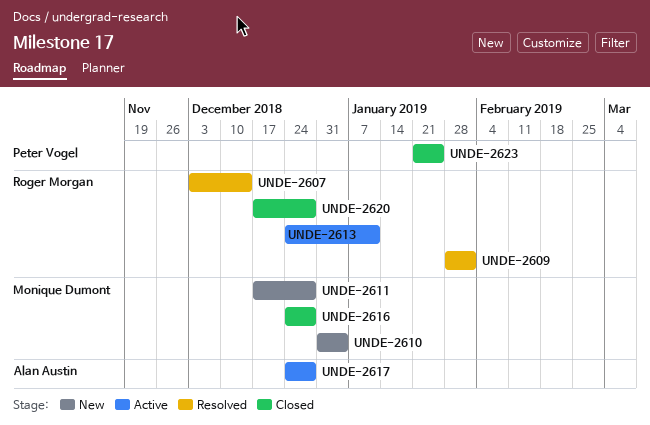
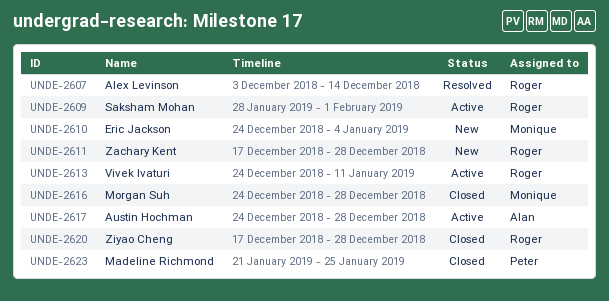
UNDE-2609, status: Resolved -> Active
UNDE-2610, start: Dec 31 -> Dec 24
UNDE-2611, owner: Monique Dumont -> Roger Morgan

